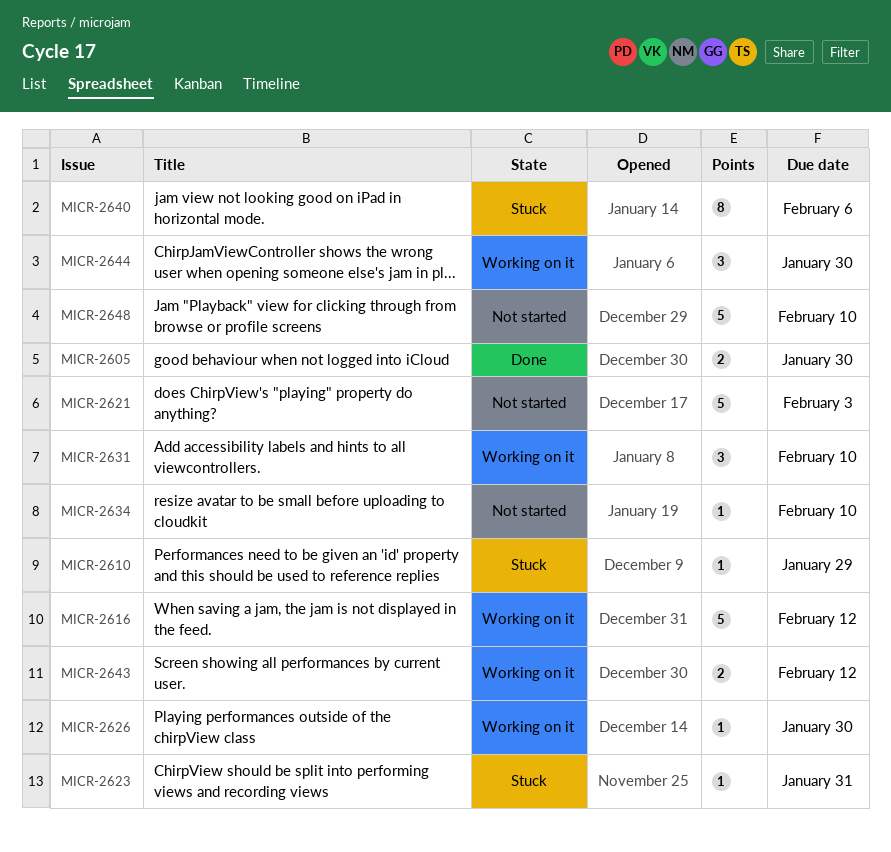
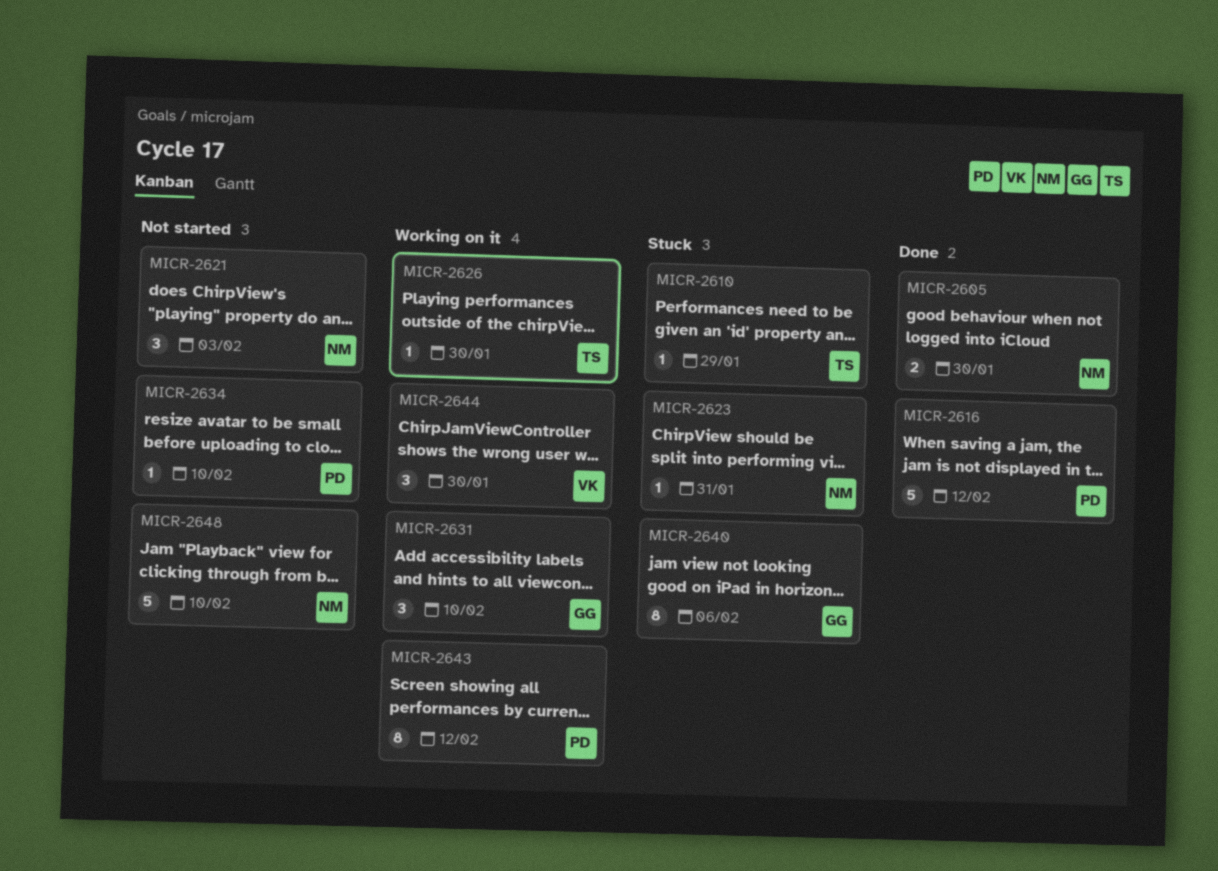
MICR-2616, status: Working on it -> Done
MICR-2621, estimate: 5 -> 3
MICR-2643, estimate: 2 -> 8

